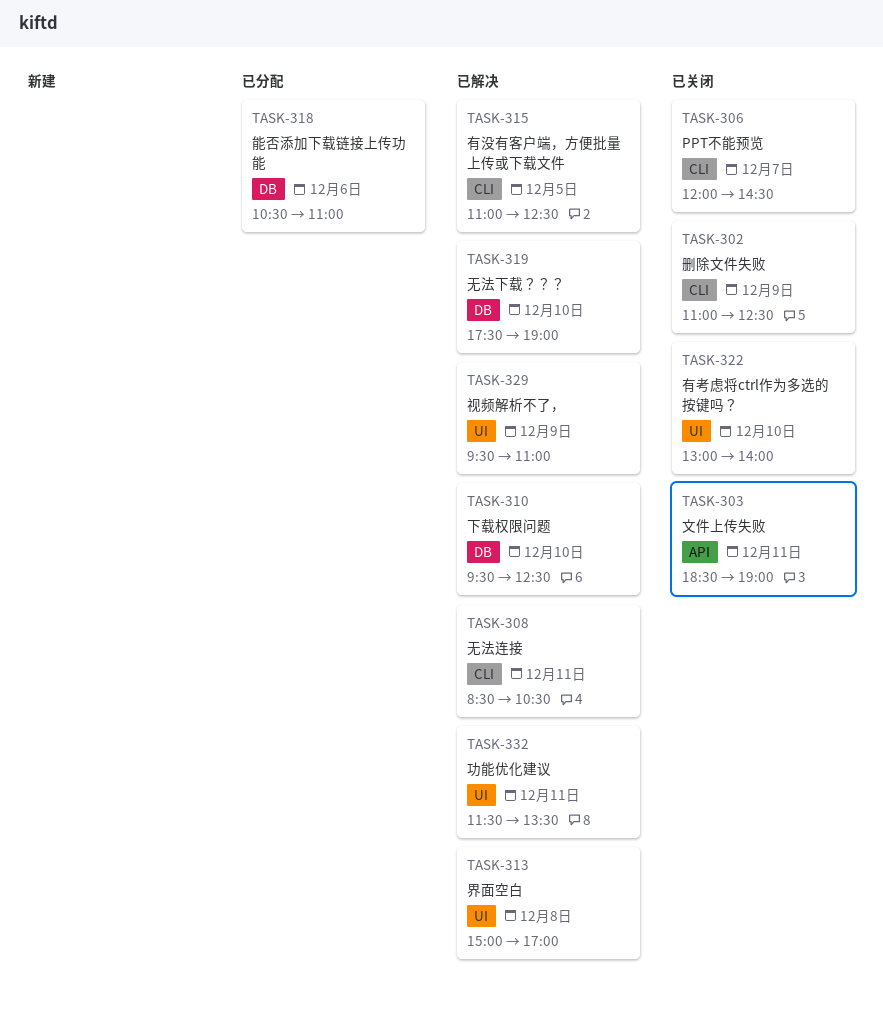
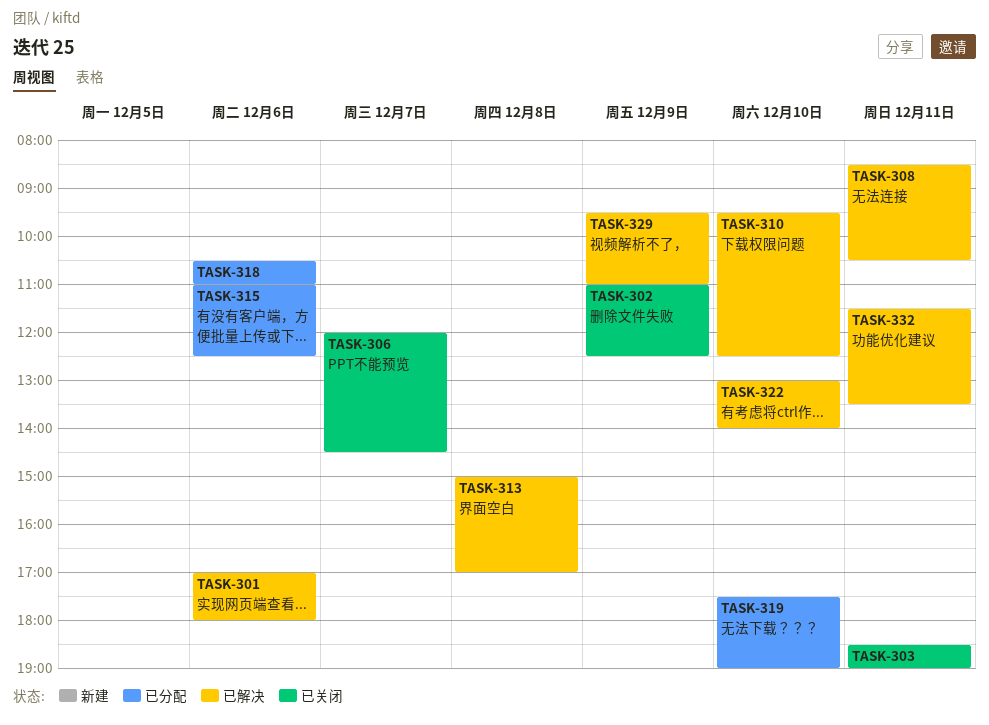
TASK-301: none -> present
TASK-315, status: 已解决 -> 已分配
TASK-315, day: Dec 5 -> Dec 6
TASK-319, status: 已解决 -> 已分配
TASK-322, status: 已关闭 -> 已解决

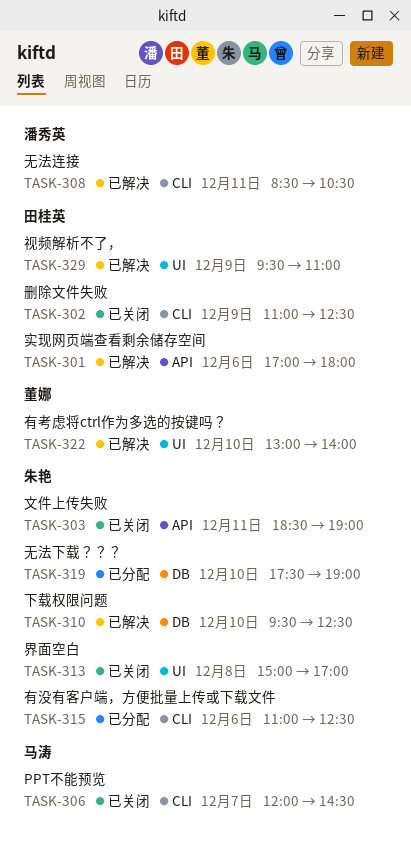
TASK-313, status: 已解决 -> 已关闭
TASK-318: present -> none
TASK-332: present -> none

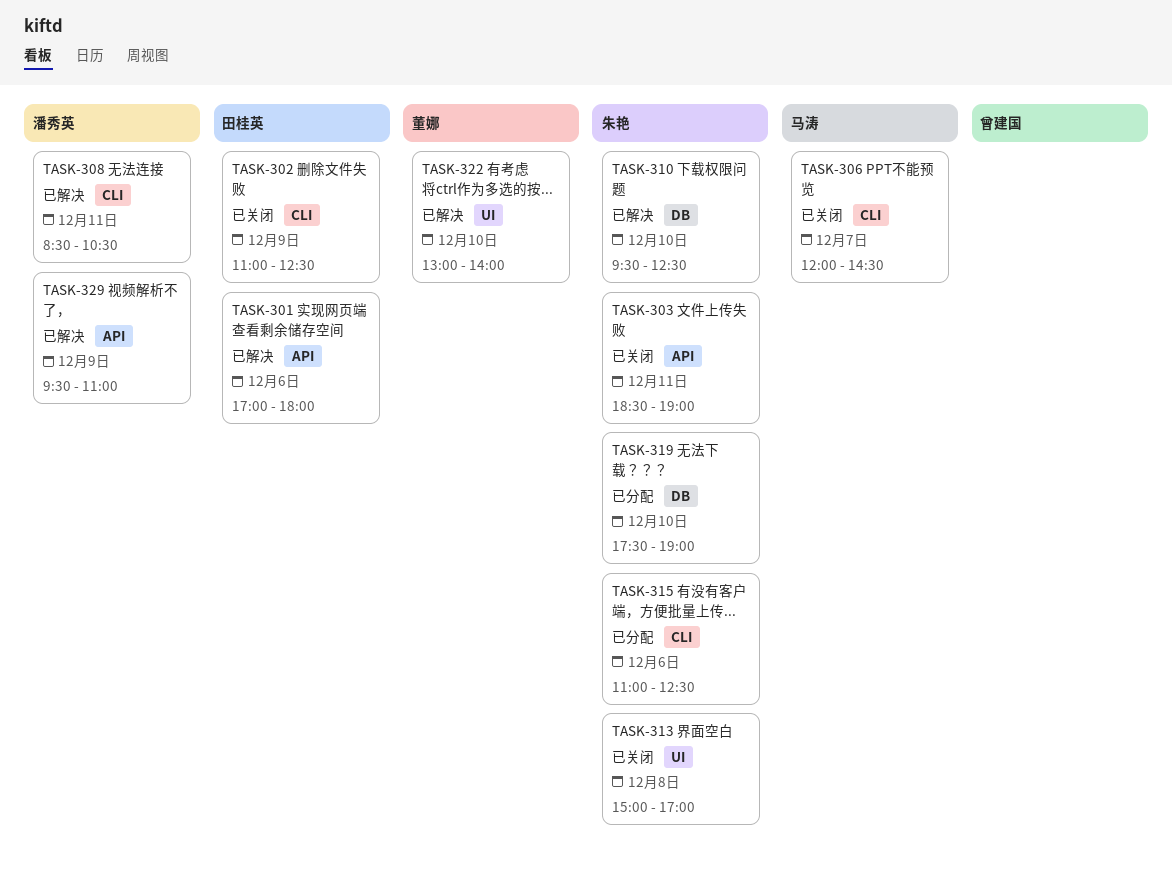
TASK-329, owner: 田桂英 -> 潘秀英
TASK-329, label: UI -> API

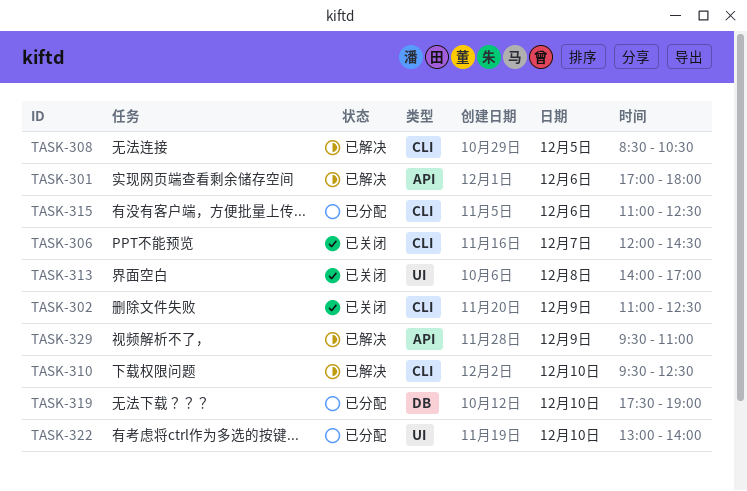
TASK-303: present -> none
TASK-308, day: Dec 11 -> Dec 5
TASK-310, label: DB -> CLI
TASK-313, begins: 15:00 -> 14:00
TASK-322, status: 已解决 -> 已分配

